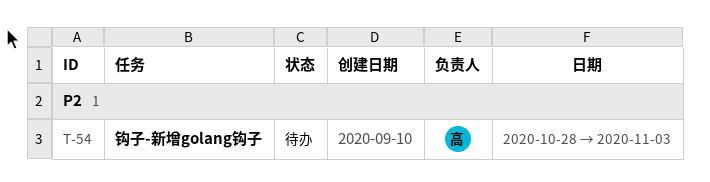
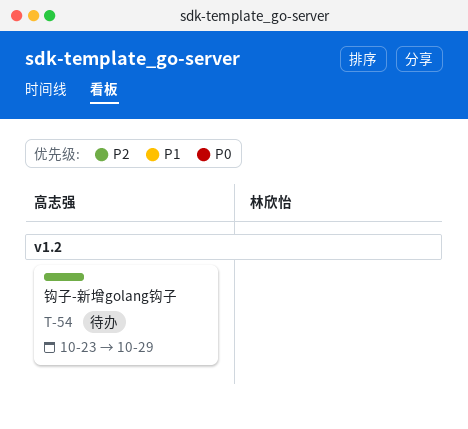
T-54, start: Oct 28 -> Oct 23
T-54, due: Nov 3 -> Oct 29

